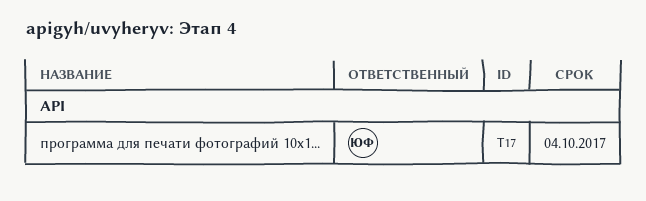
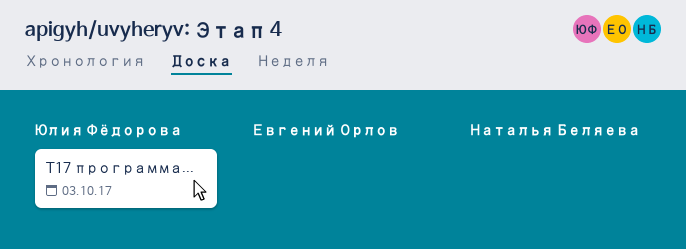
T17, due: Oct 4 -> Oct 3

